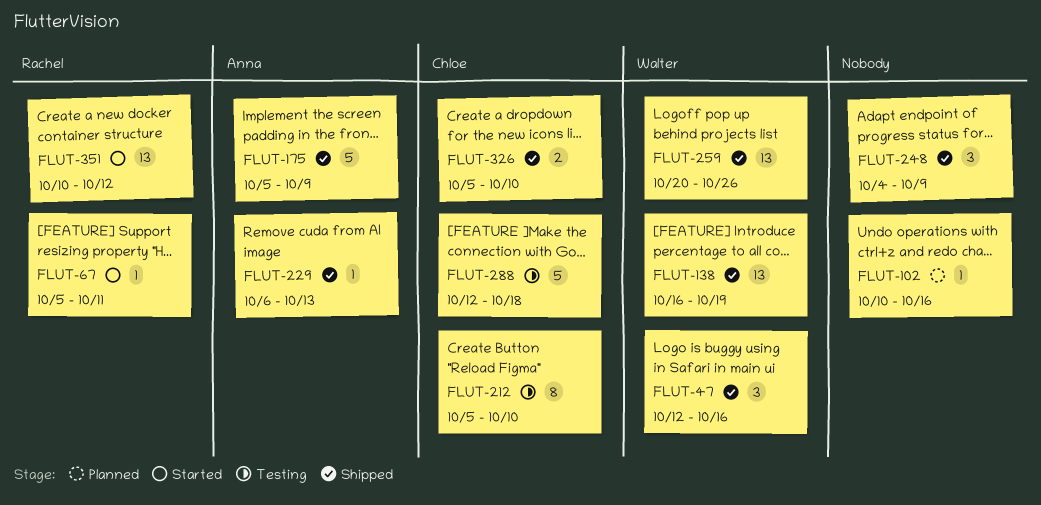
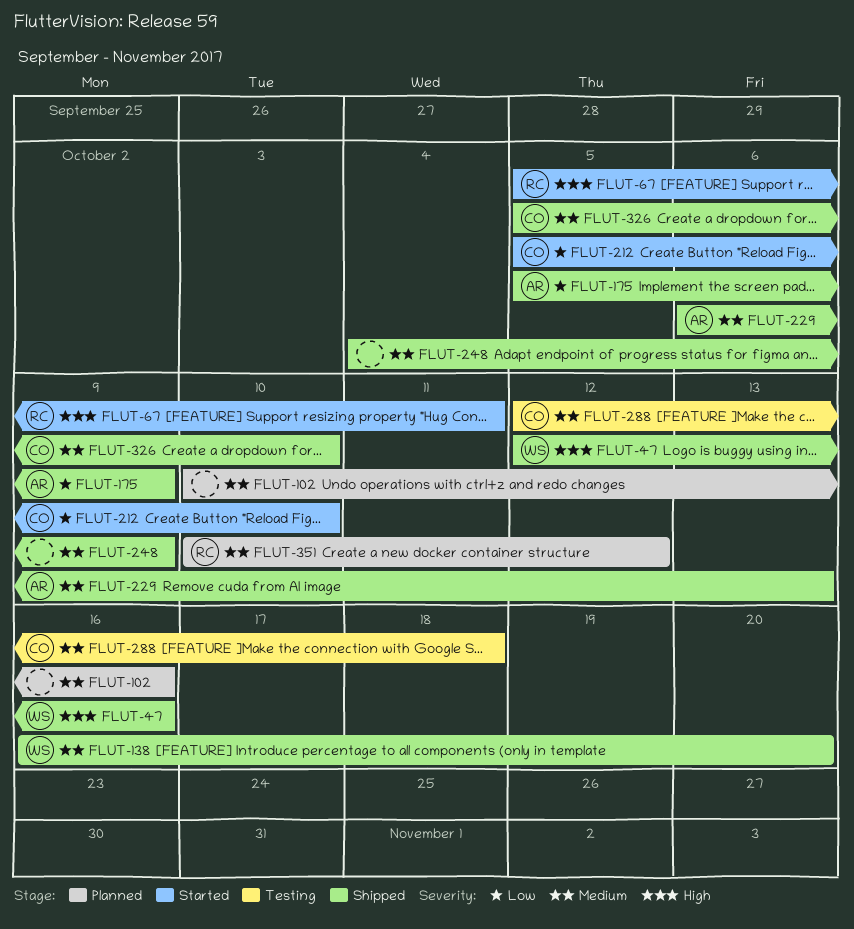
FLUT-138, due: Oct 19 -> Oct 20
FLUT-212, status: Testing -> Started
FLUT-259: present -> none
FLUT-351, status: Started -> Planned

